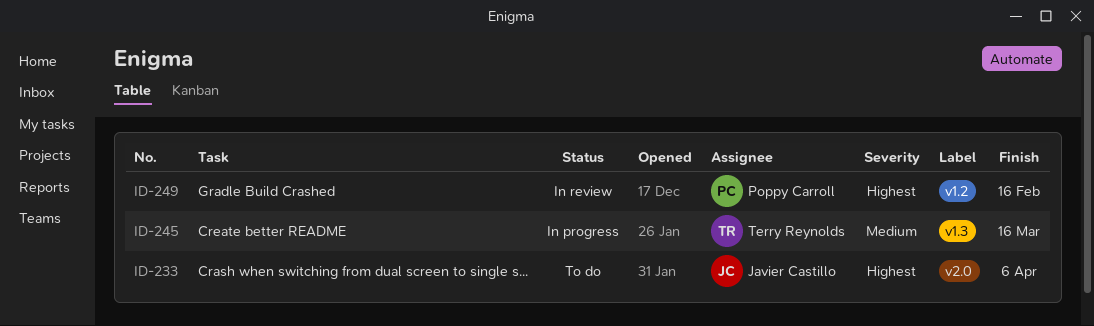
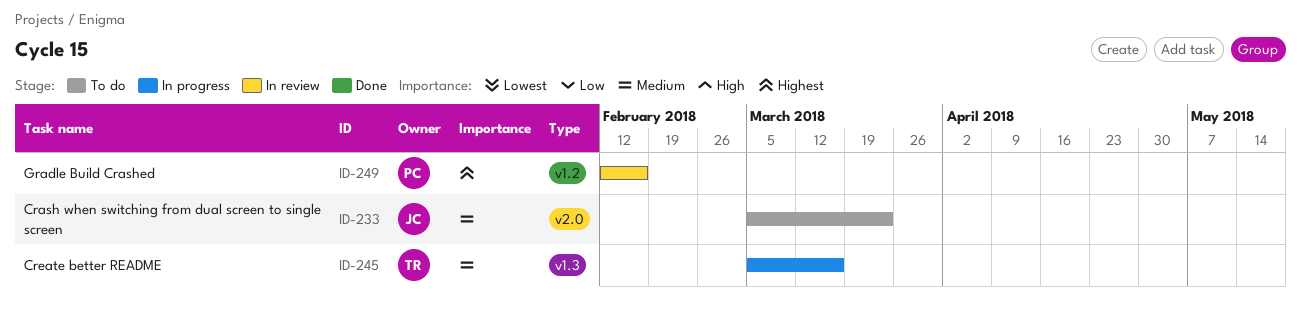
ID-233, priority: Highest -> Medium
ID-233, due: Apr 6 -> Mar 23

